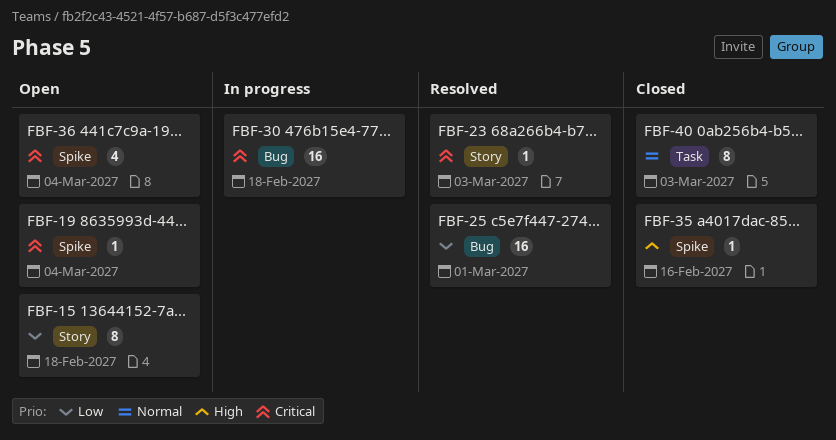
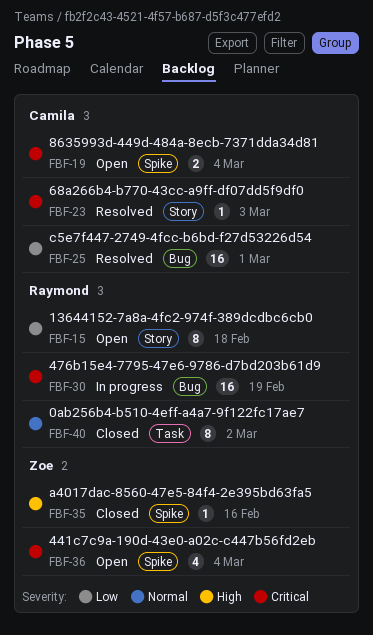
FBF-19, estimate: 1 -> 2
FBF-30, due: Feb 18 -> Feb 19
FBF-40, due: Mar 3 -> Mar 2

